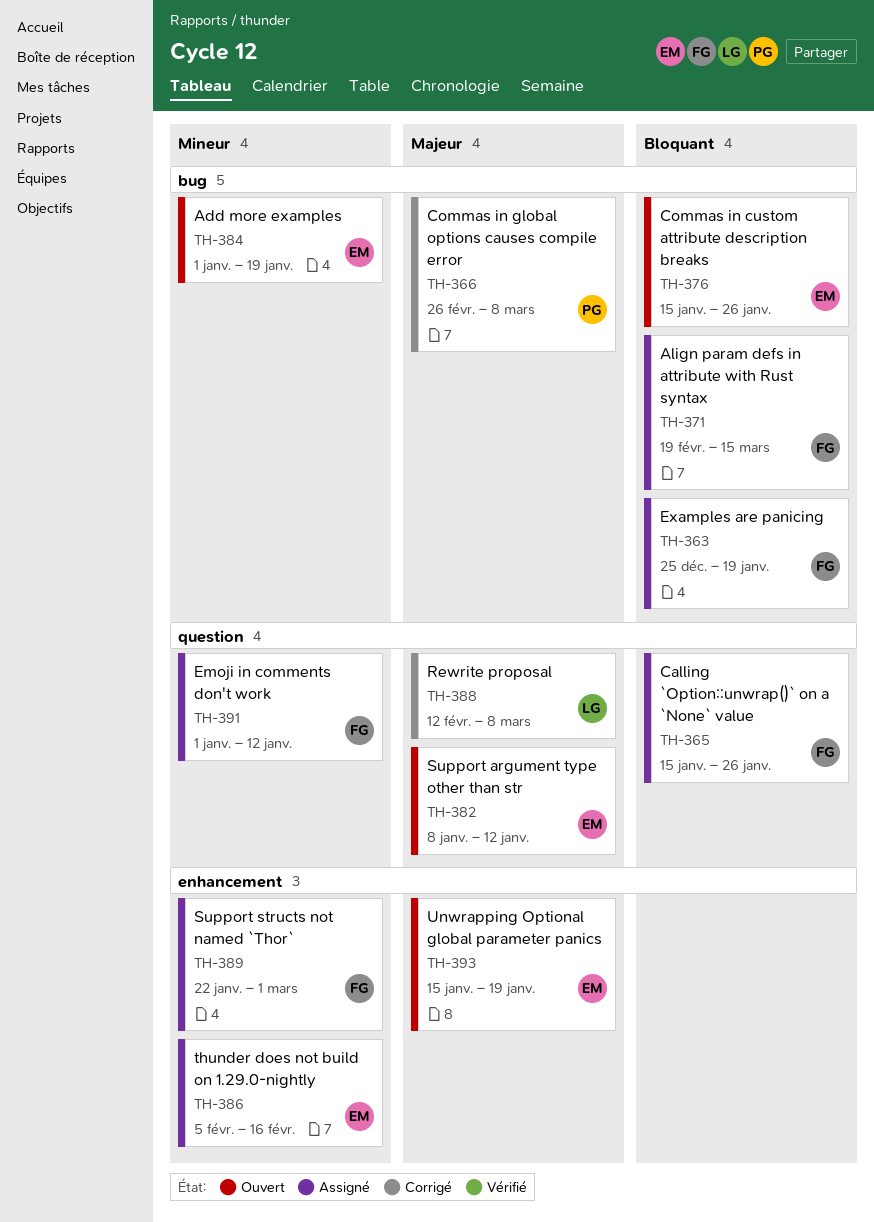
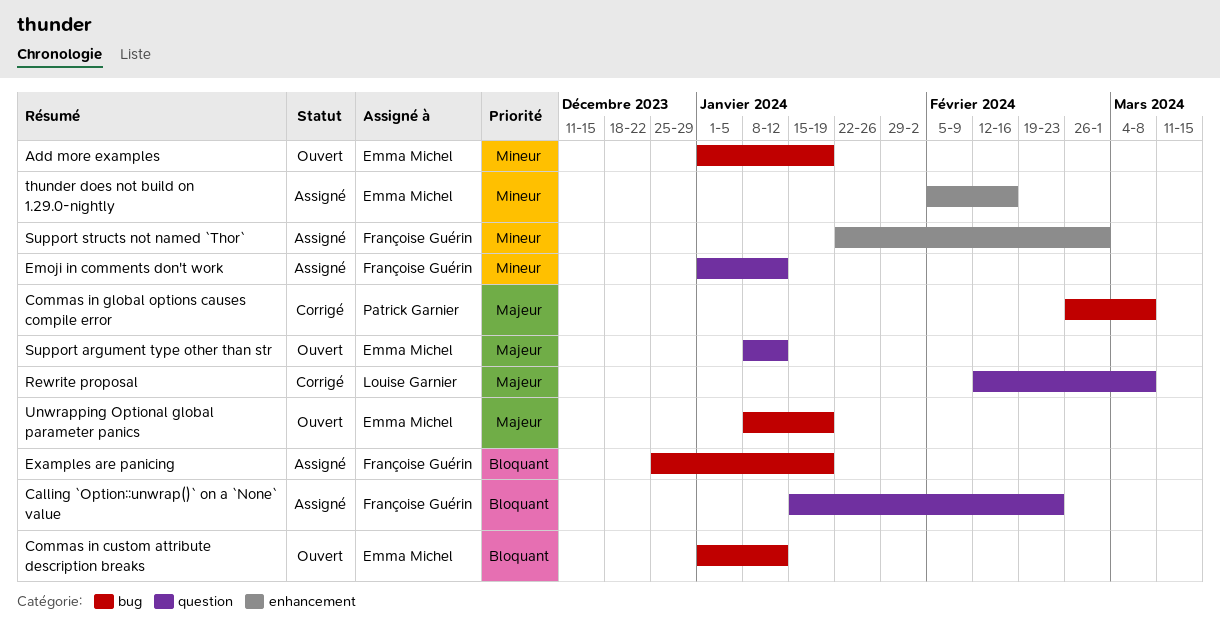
Align param defs in attribute with Rust syntax: present -> none
Calling `Option::unwrap()` on a `None` value, due: Jan 26 -> Feb 23
Commas in custom attribute description breaks, start: Jan 15 -> Jan 1
Commas in custom attribute description breaks, due: Jan 26 -> Jan 12
Unwrapping Optional global parameter panics, label: enhancement -> bug
Unwrapping Optional global parameter panics, start: Jan 15 -> Jan 8

